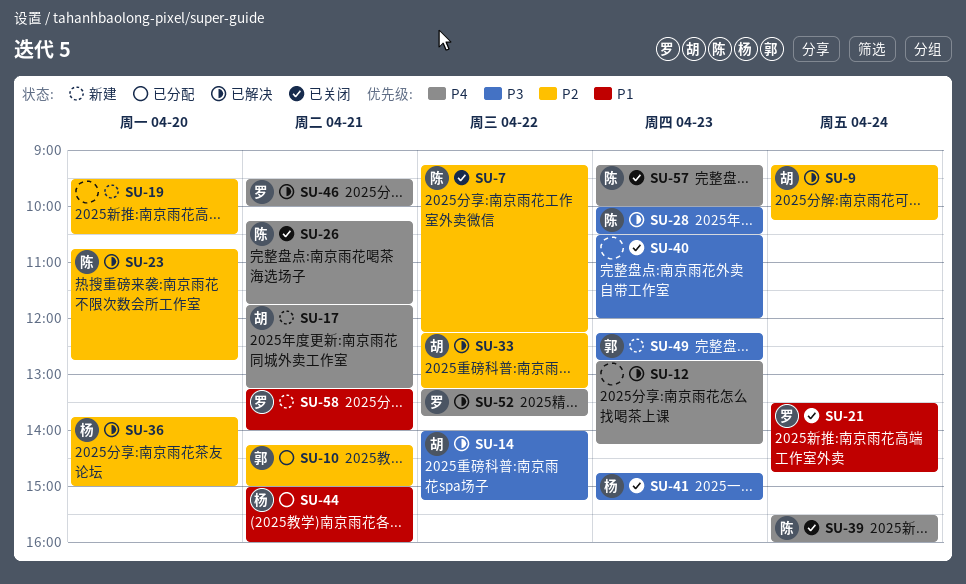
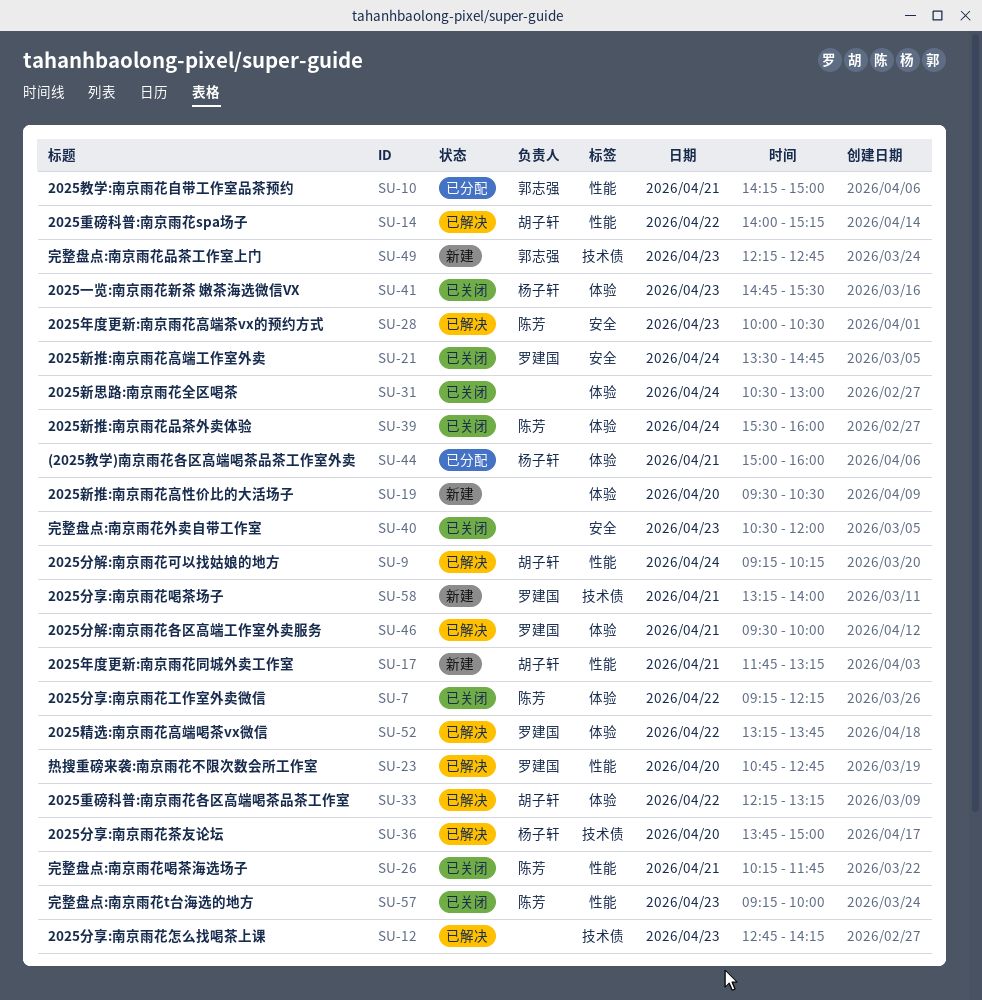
SU-23, owner: 陈芳 -> 罗建国
SU-31: none -> present
SU-41, ends: 15:15 -> 15:30

